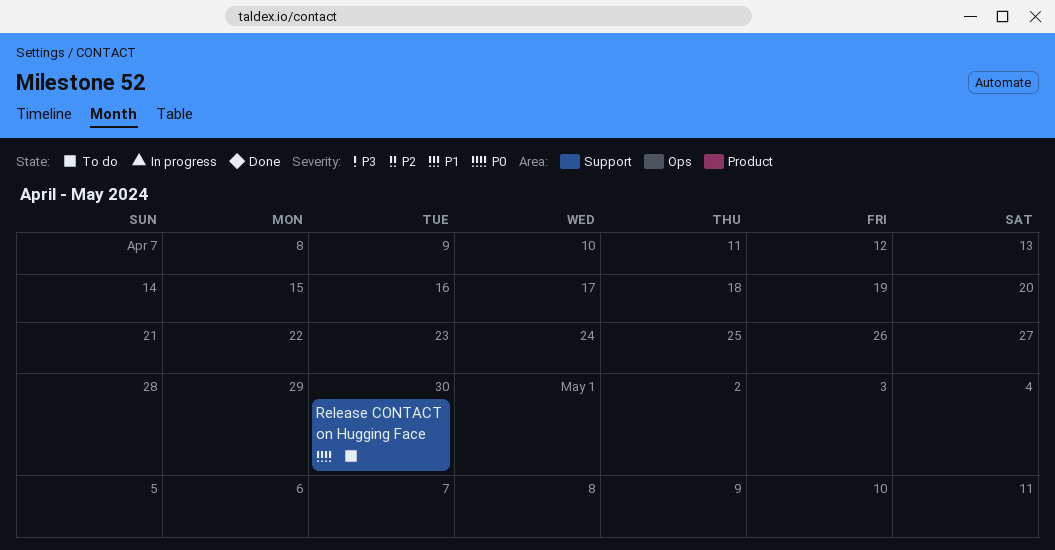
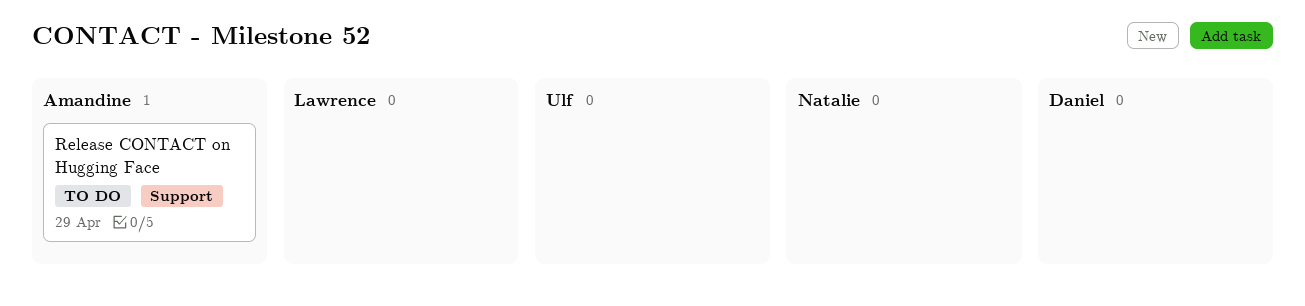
Release CONTACT on Hugging Face, due: Apr 30 -> Apr 29

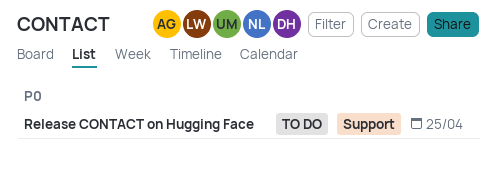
Release CONTACT on Hugging Face, due: Apr 29 -> Apr 25

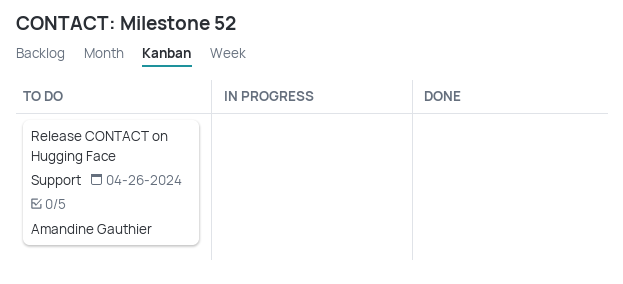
Release CONTACT on Hugging Face, due: Apr 25 -> Apr 26

